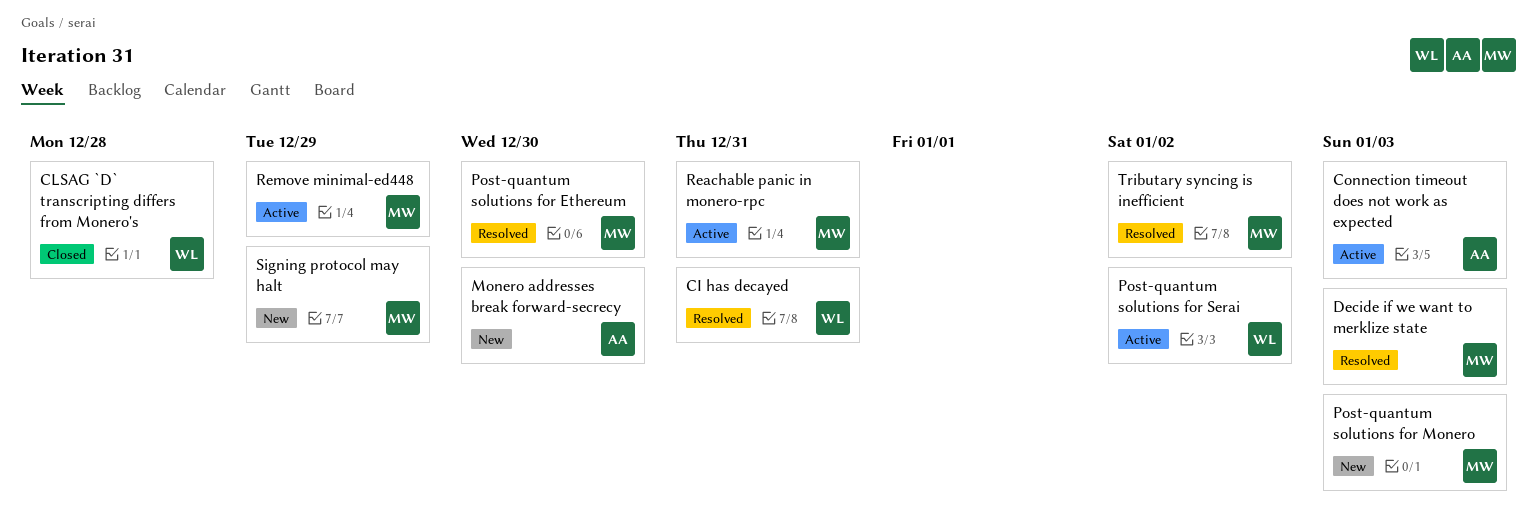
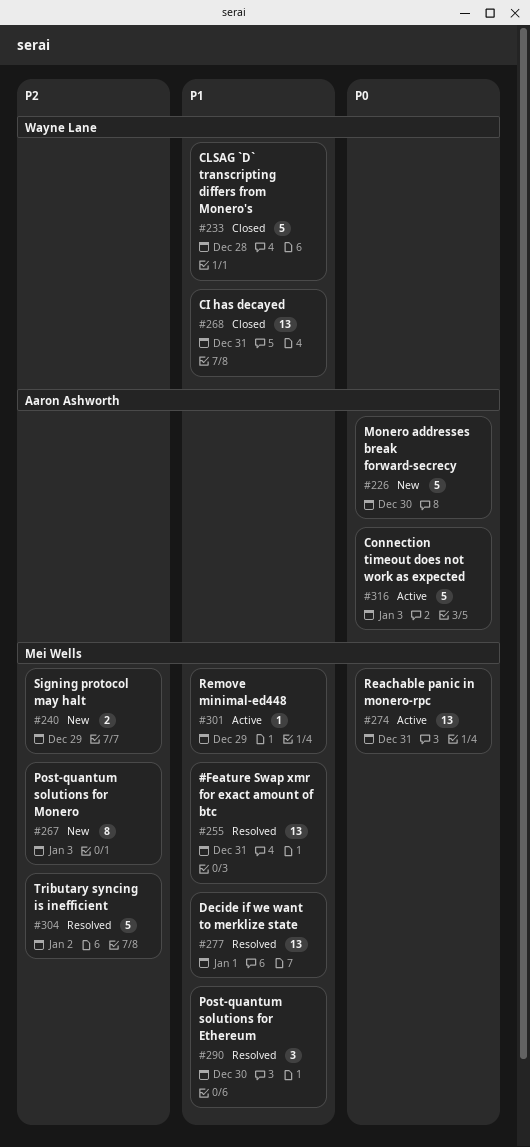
#Feature Swap xmr for exact amount of btc: none -> present
CI has decayed, status: Resolved -> Closed
Decide if we want to merklize state, due: Jan 3 -> Jan 1
Post-quantum solutions for Serai: present -> none

